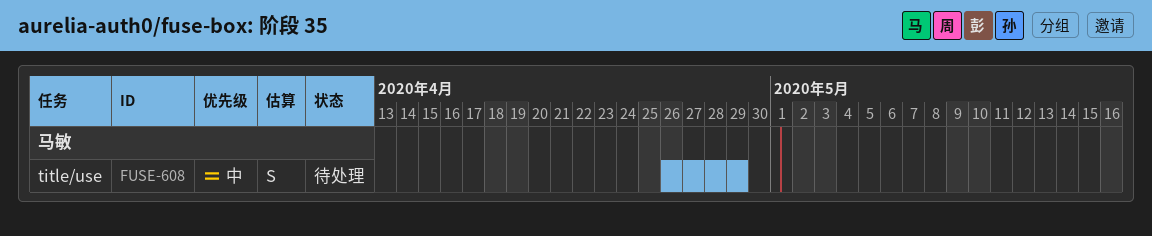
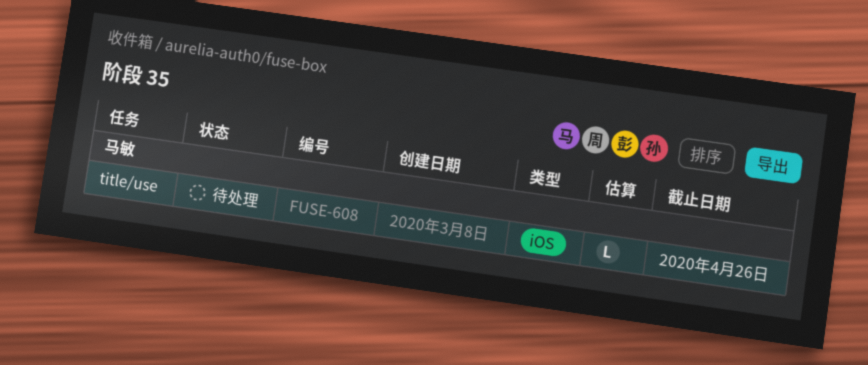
FUSE-608, estimate: S -> L
FUSE-608, due: Apr 29 -> Apr 26

